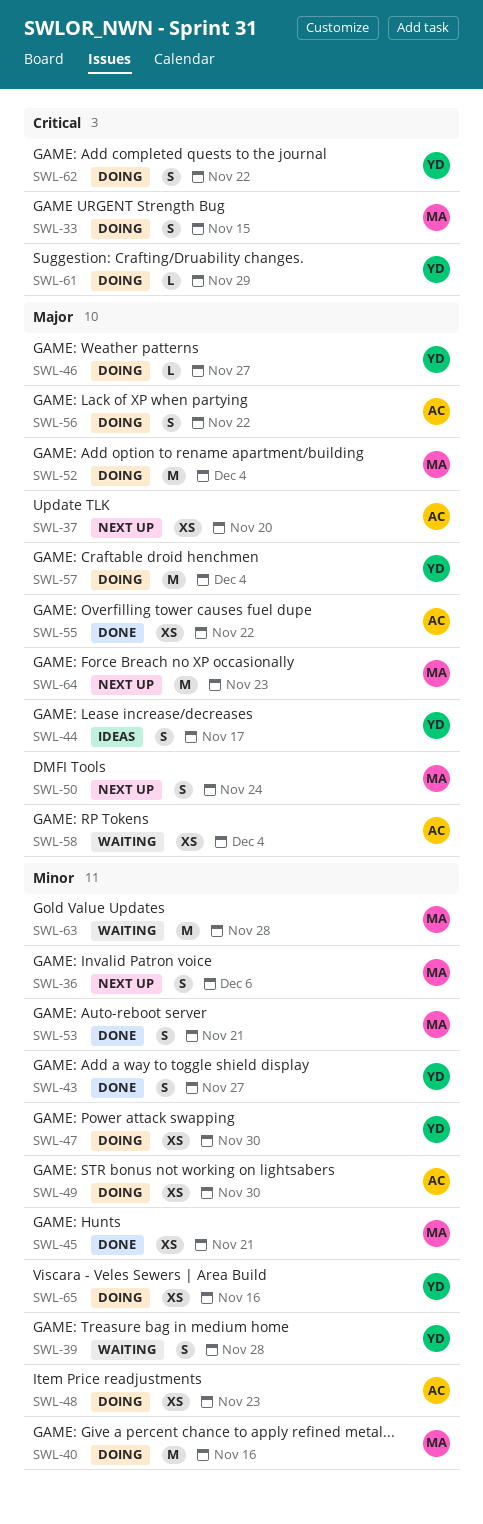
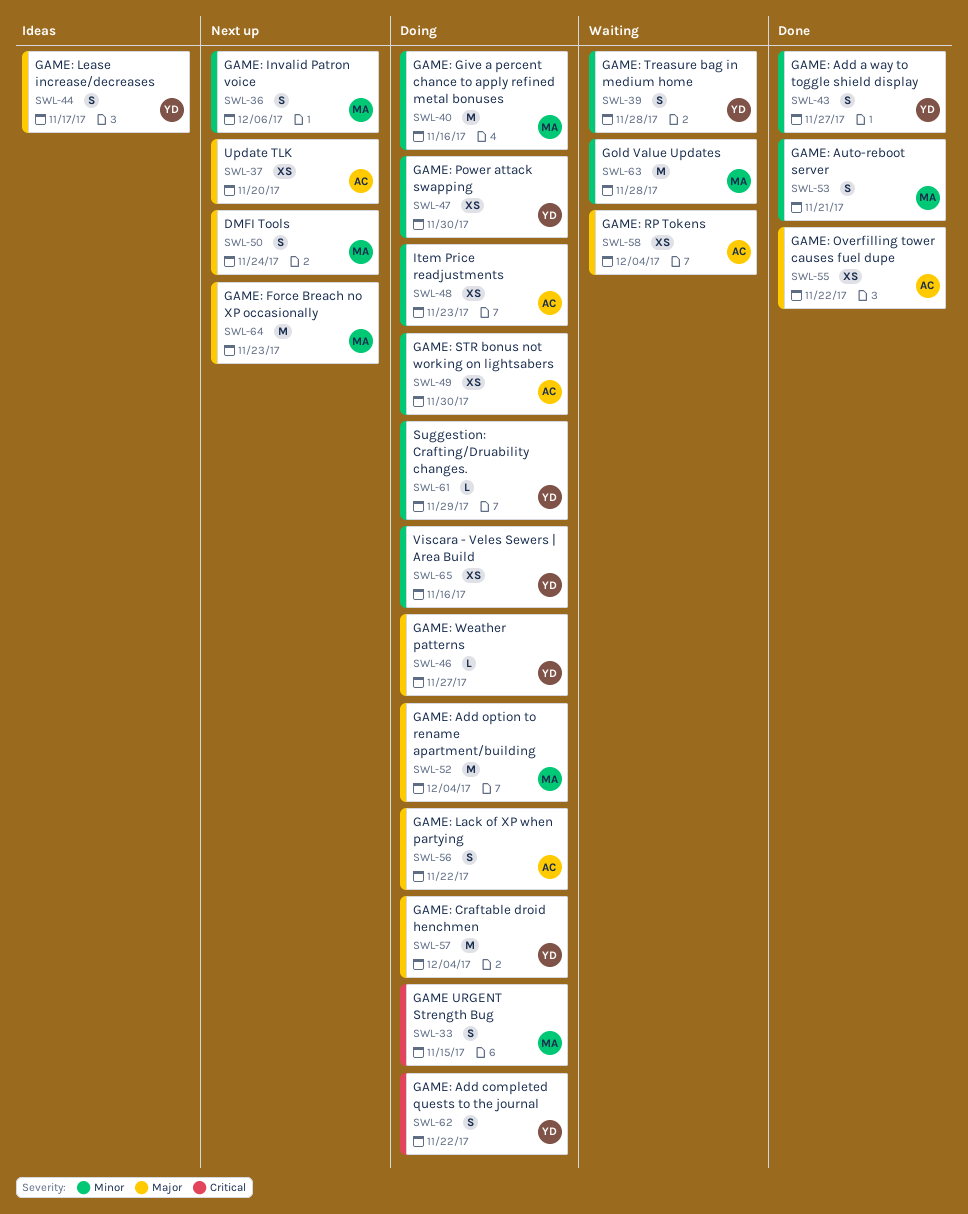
SWL-45: present -> none
SWL-61, priority: Critical -> Minor

